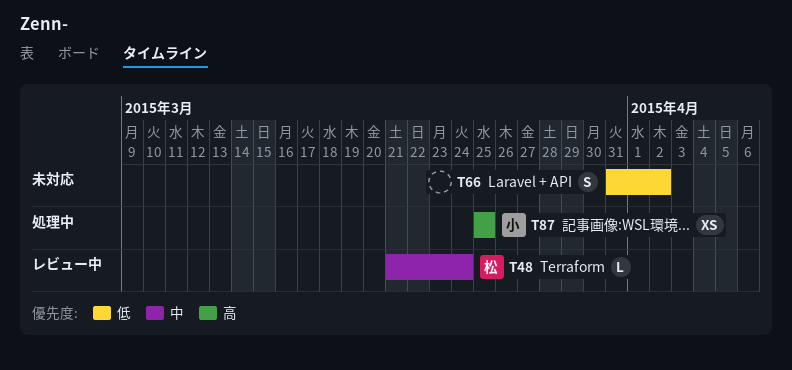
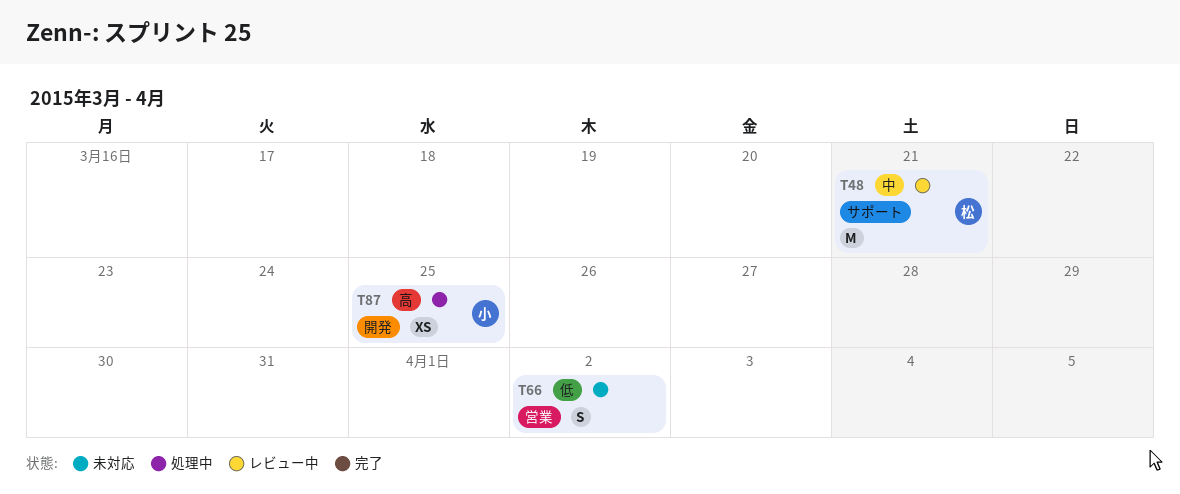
T48, estimate: L -> M
T48, due: Mar 24 -> Mar 21

